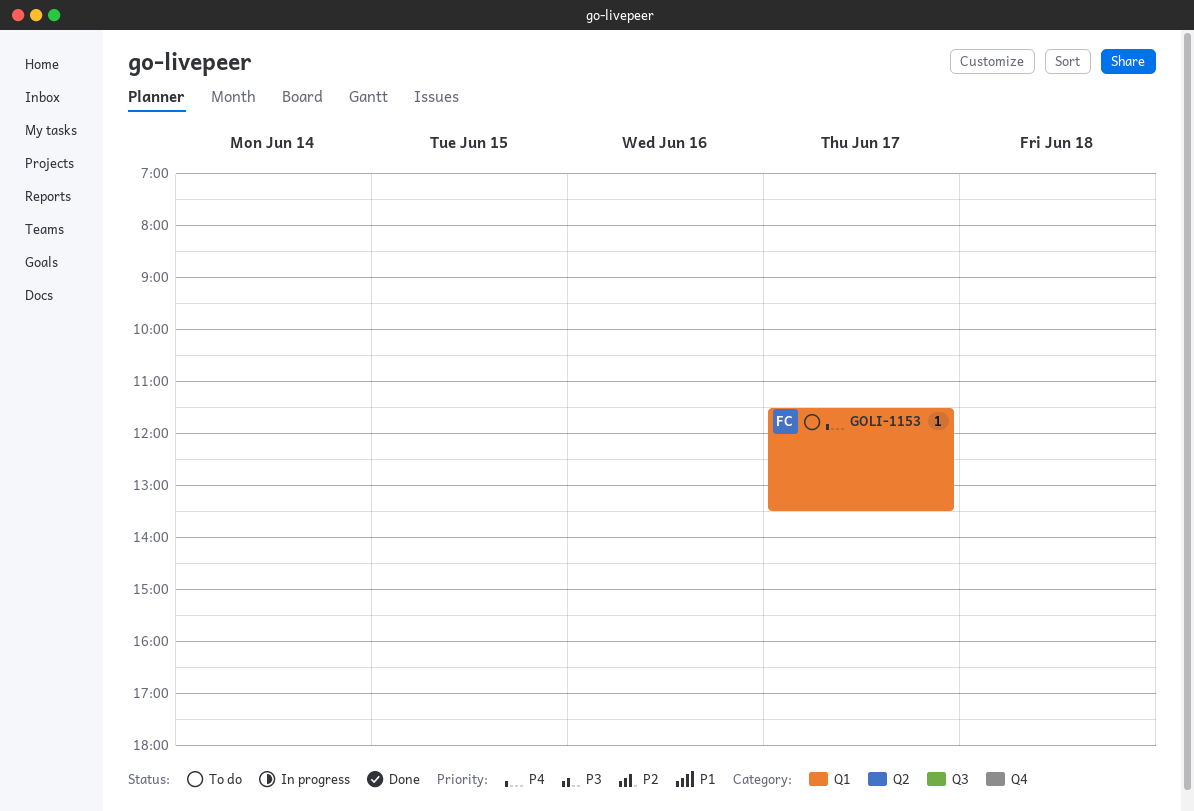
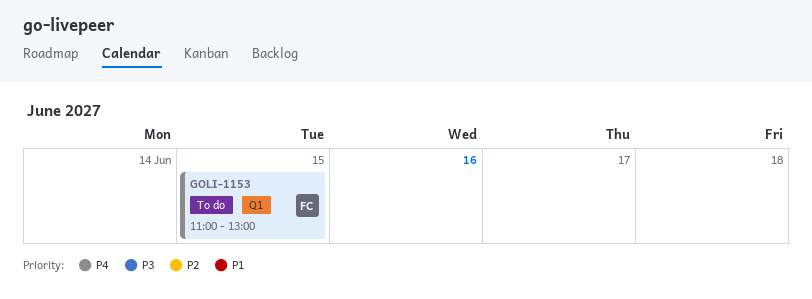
GOLI-1153, day: Jun 17 -> Jun 15
GOLI-1153, begins: 11:30 -> 11:00
GOLI-1153, ends: 13:30 -> 13:00

